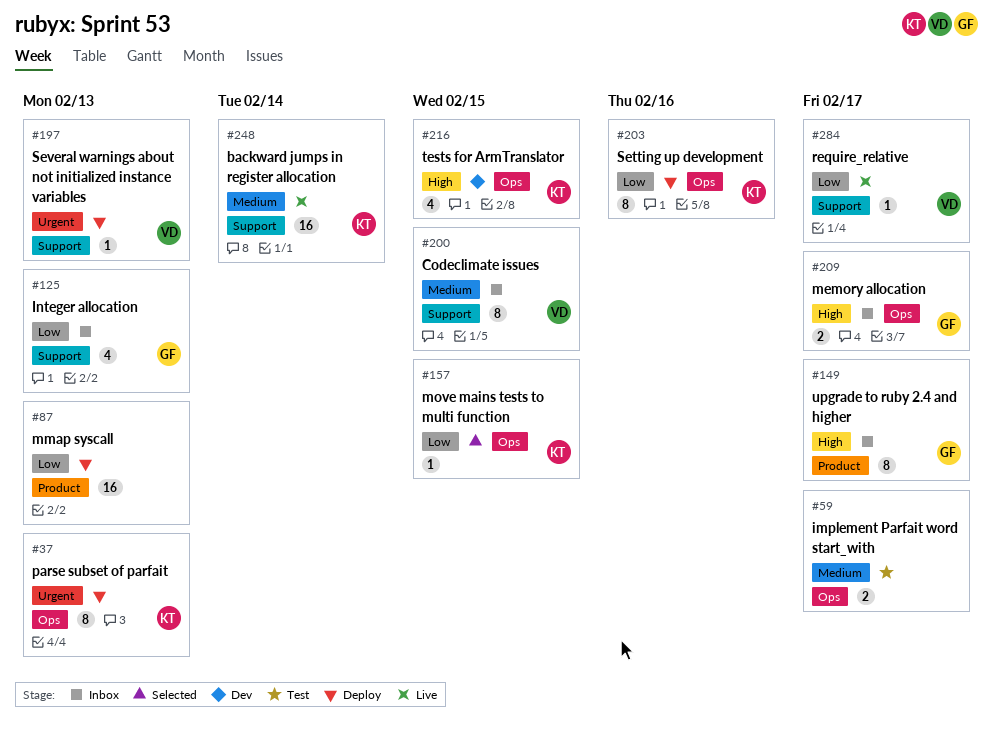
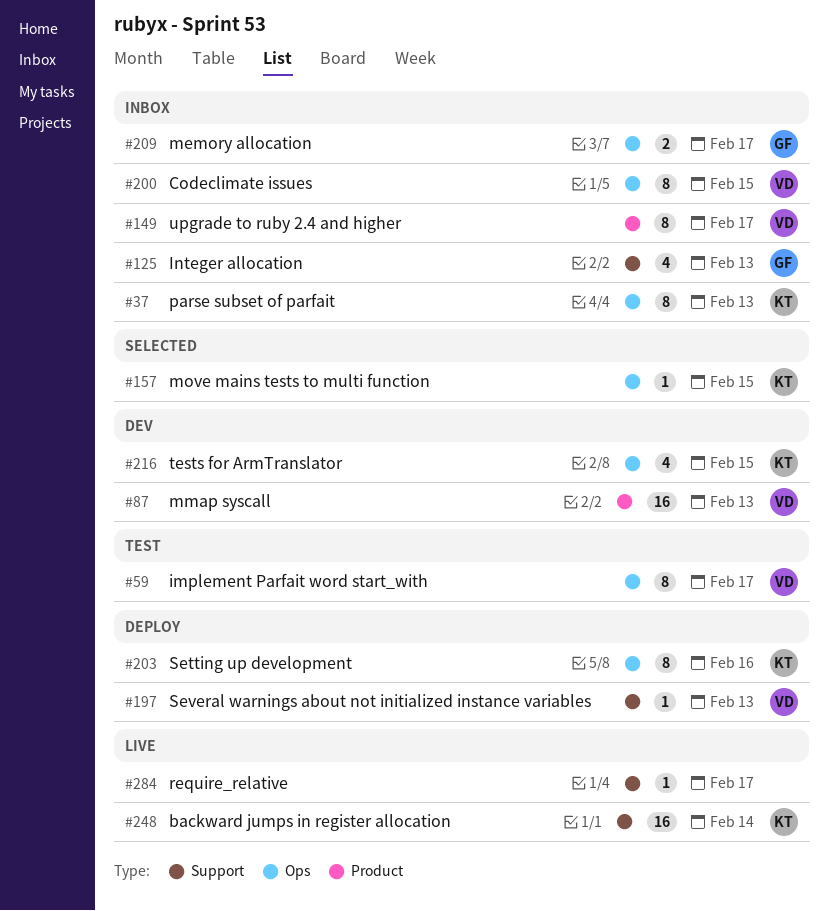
#37, status: Deploy -> Inbox
#59, owner: none -> VD
#59, estimate: 2 -> 8
#87, status: Deploy -> Dev
#87, owner: none -> VD
#149, owner: GF -> VD
#200, label: Support -> Ops
#284, owner: VD -> none

